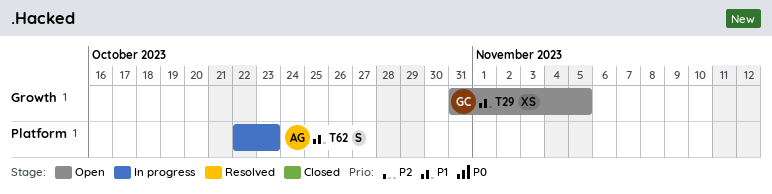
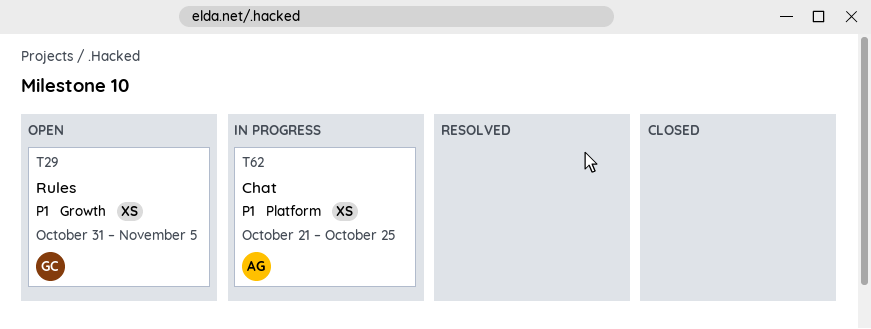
T62, estimate: S -> XS
T62, start: Oct 22 -> Oct 21
T62, due: Oct 23 -> Oct 25

